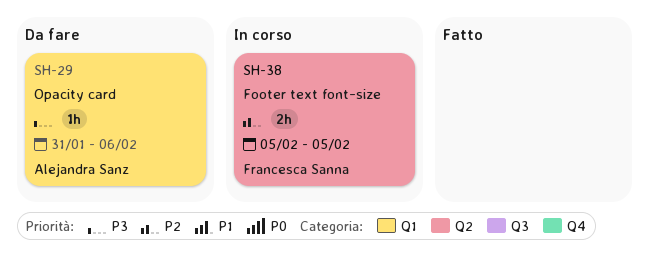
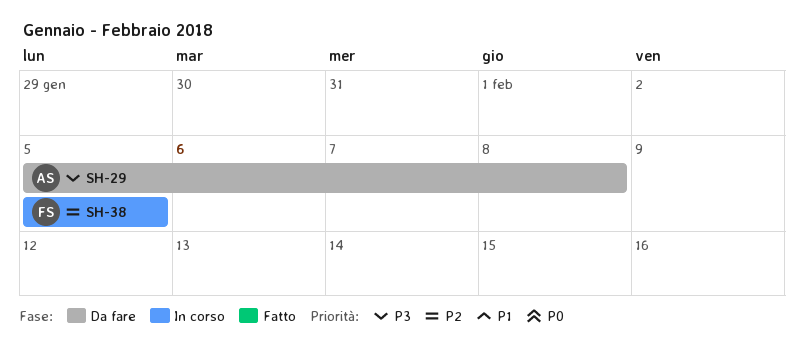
SH-29, start: Jan 31 -> Feb 5
SH-29, due: Feb 6 -> Feb 8

